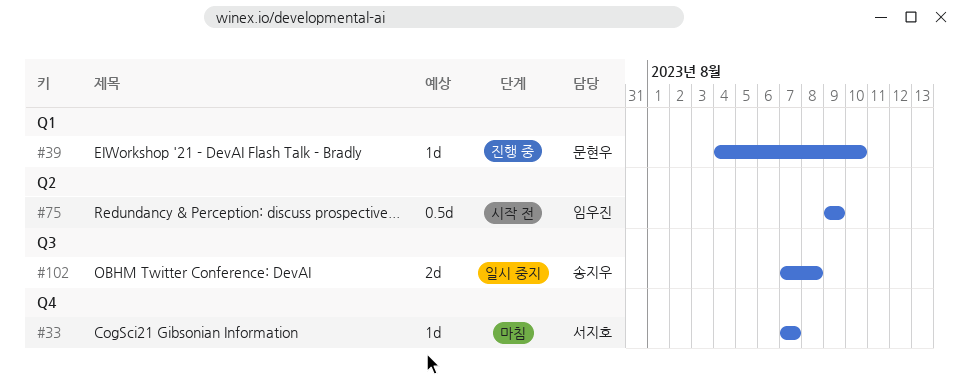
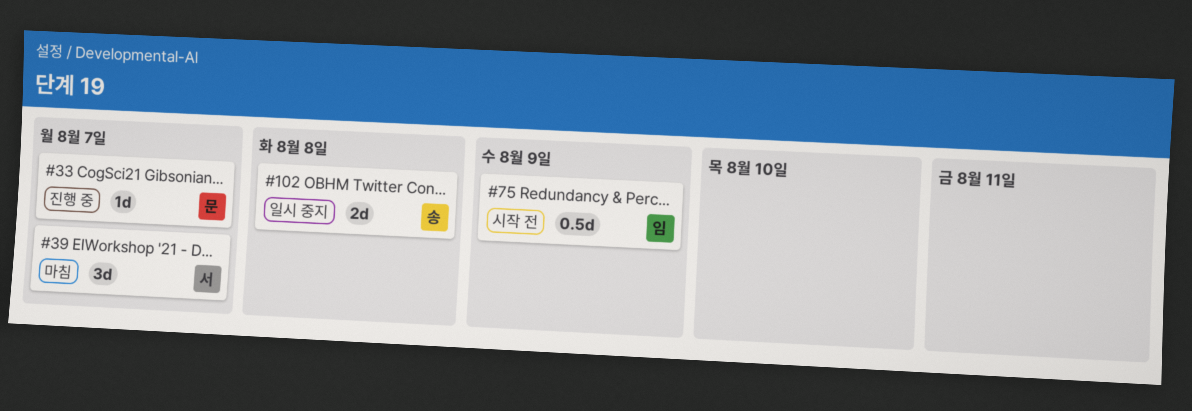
#33, status: 마침 -> 진행 중
#33, owner: 서지호 -> 문현우
#39, status: 진행 중 -> 마침
#39, owner: 문현우 -> 서지호
#39, estimate: 1d -> 3d
#39, due: Aug 10 -> Aug 7

